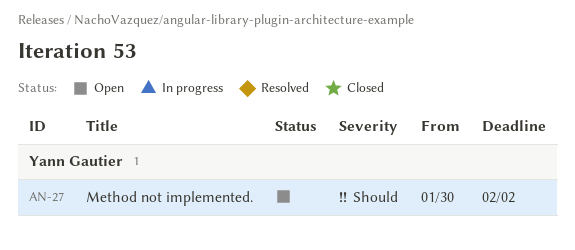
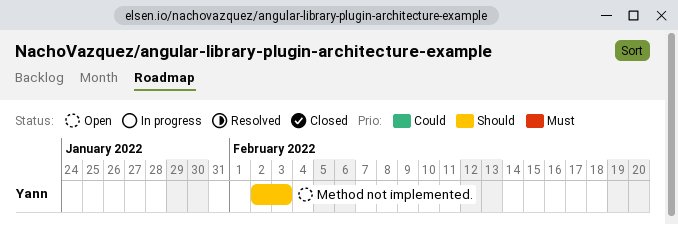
Method not implemented., start: Jan 30 -> Feb 2
Method not implemented., due: Feb 2 -> Feb 3

